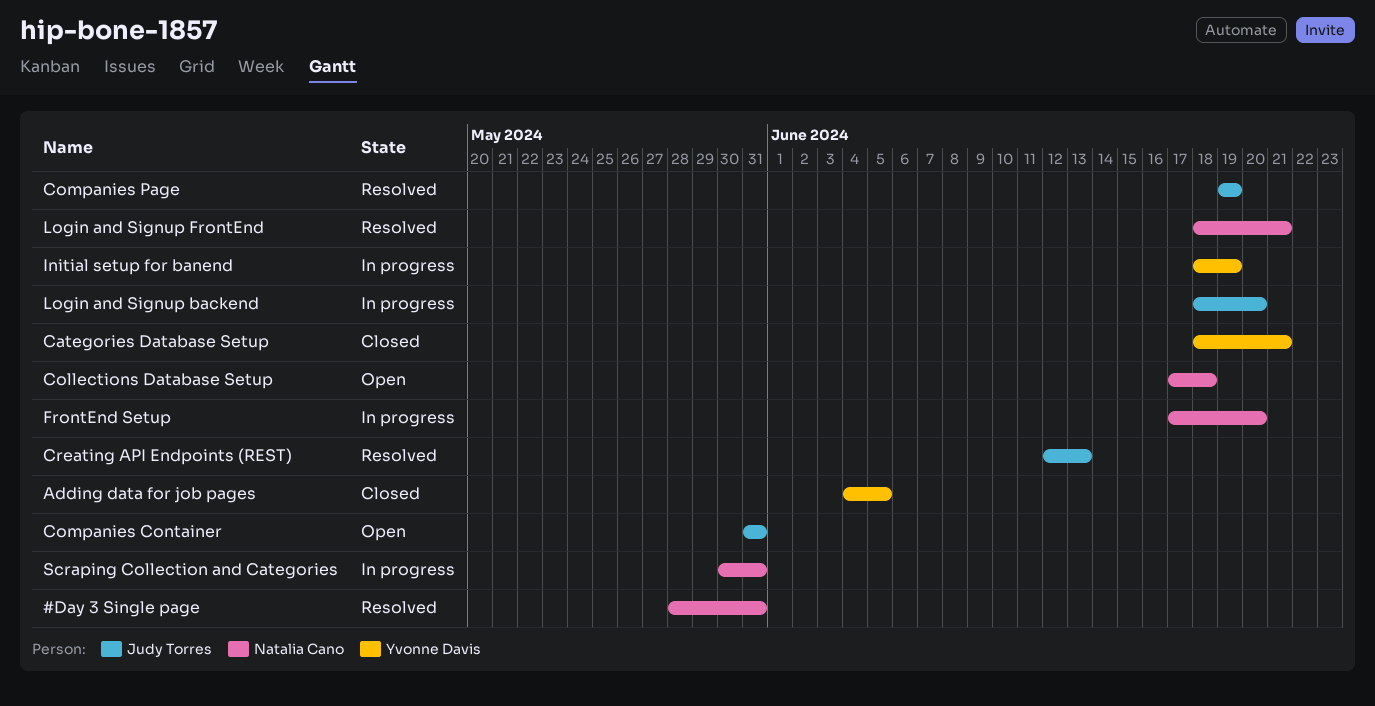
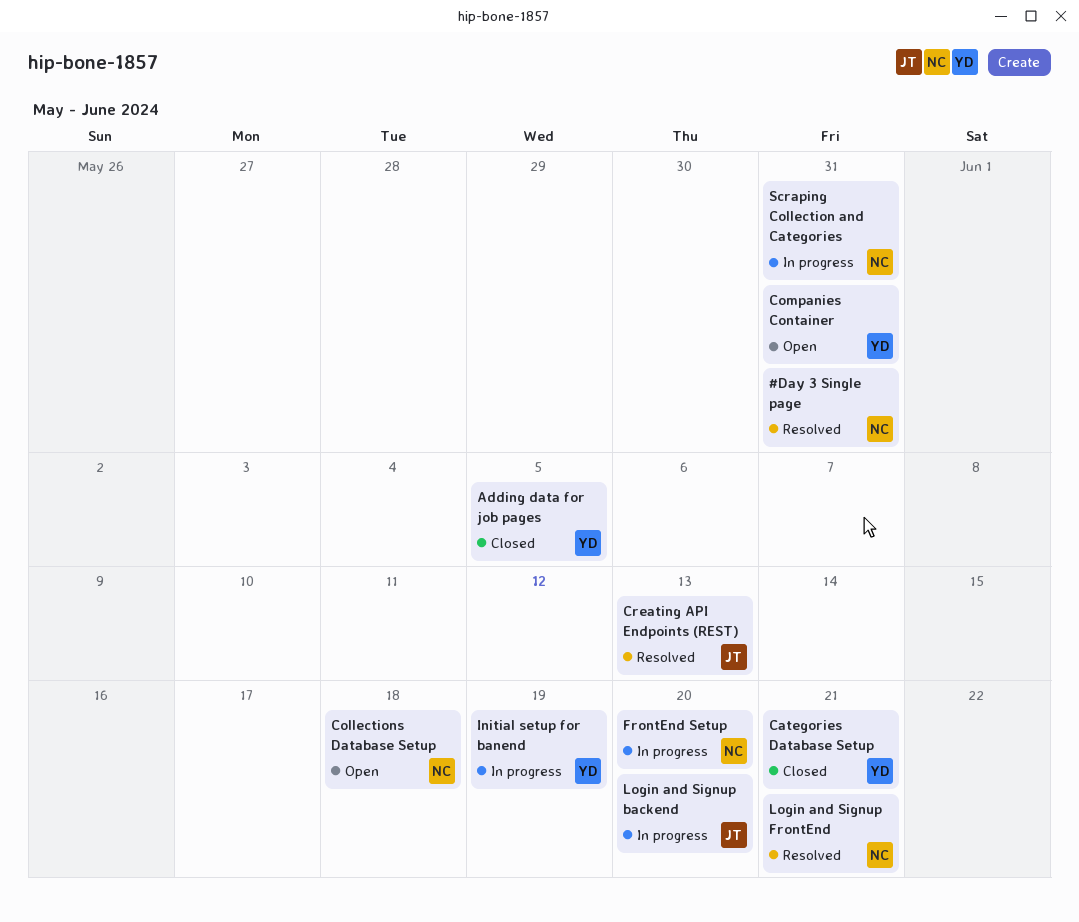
Companies Container, owner: Judy Torres -> Yvonne Davis
Companies Page: present -> none

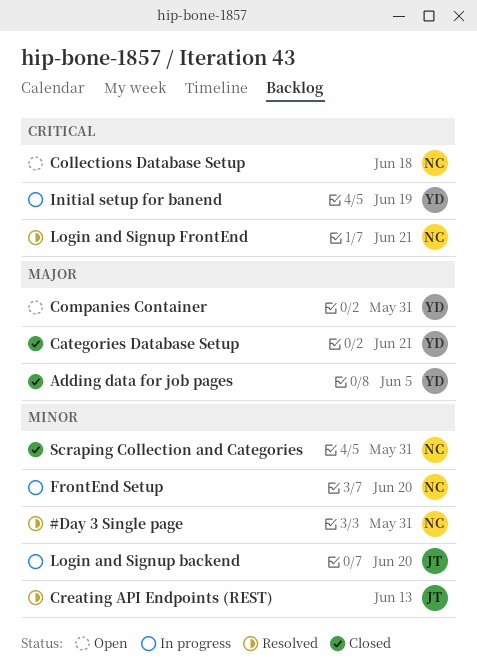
Scraping Collection and Categories, status: In progress -> Closed

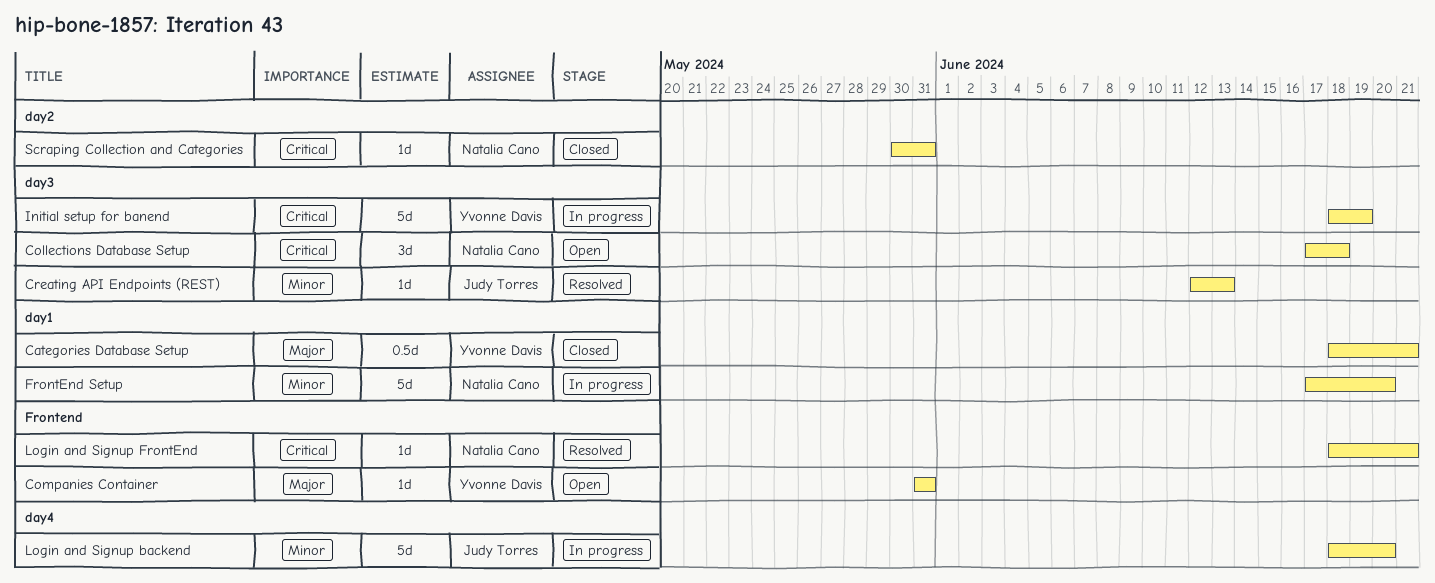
#Day 3 Single page: present -> none
Adding data for job pages: present -> none
Scraping Collection and Categories, priority: Minor -> Critical

